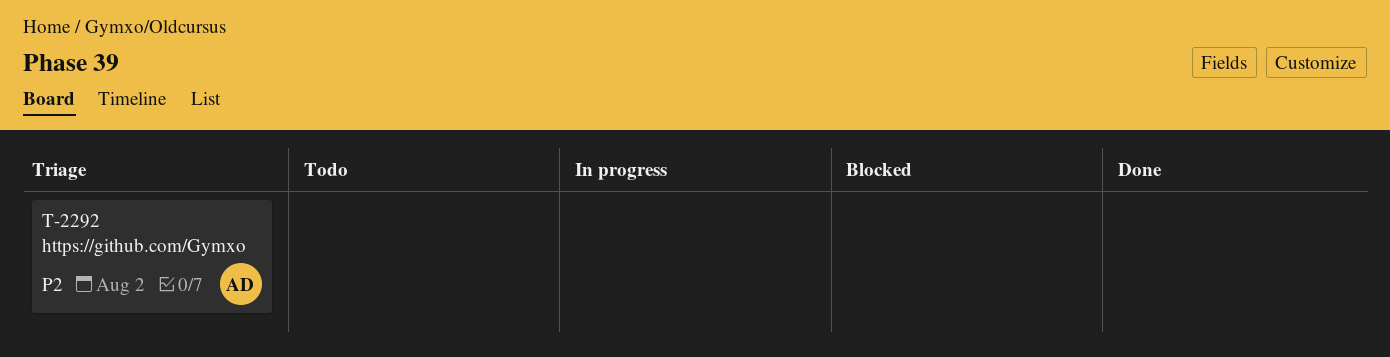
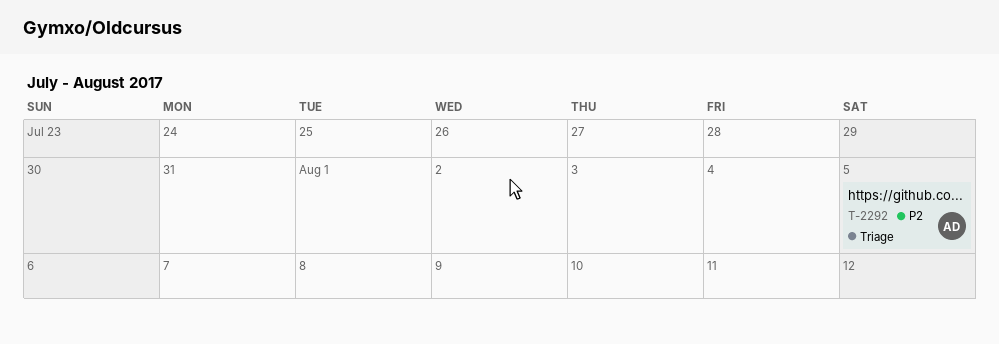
T-2292, due: Aug 2 -> Aug 5

